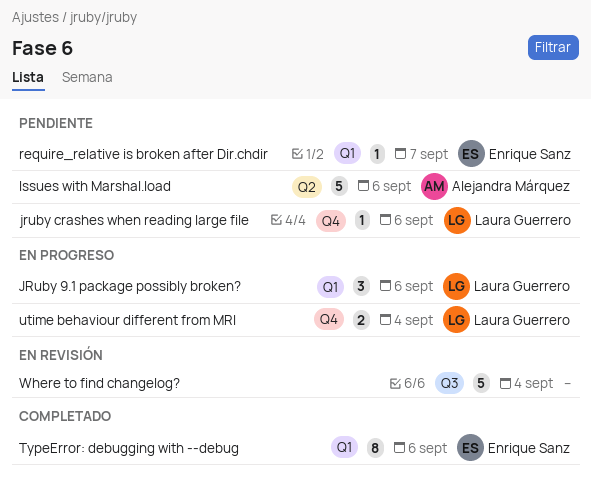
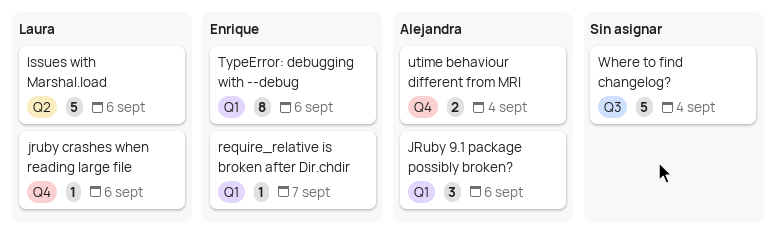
Issues with Marshal.load, owner: Alejandra Márquez -> Laura Guerrero
JRuby 9.1 package possibly broken?, owner: Laura Guerrero -> Alejandra Márquez
utime behaviour different from MRI, owner: Laura Guerrero -> Alejandra Márquez

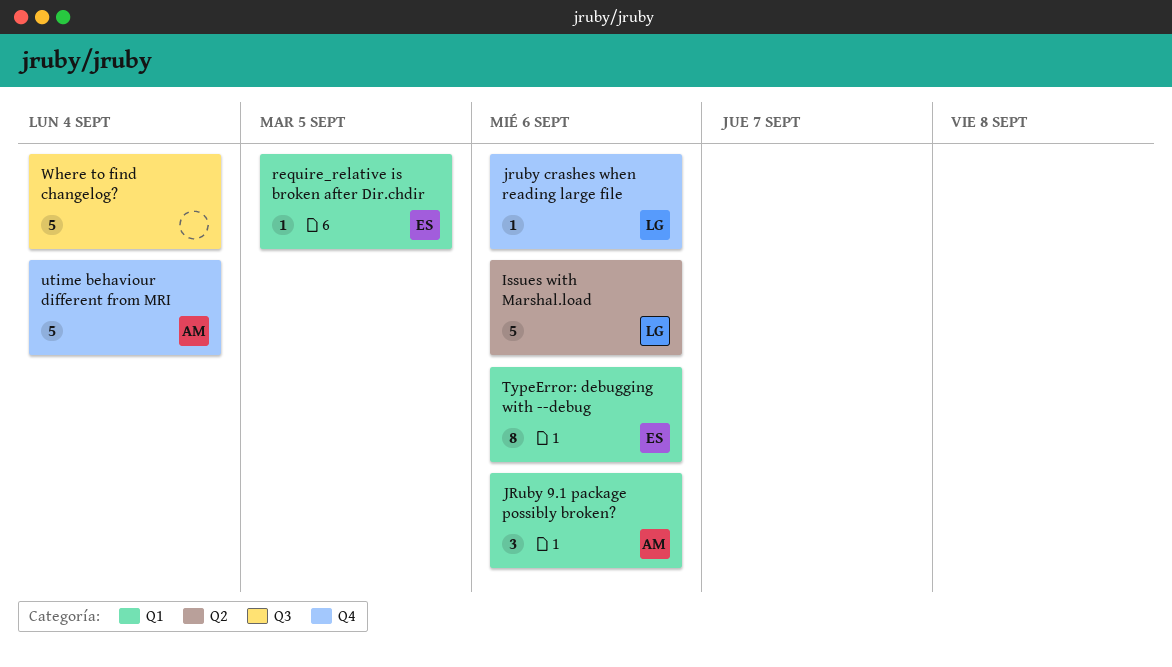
require_relative is broken after Dir.chdir, due: Sep 7 -> Sep 5
utime behaviour different from MRI, estimate: 2 -> 5

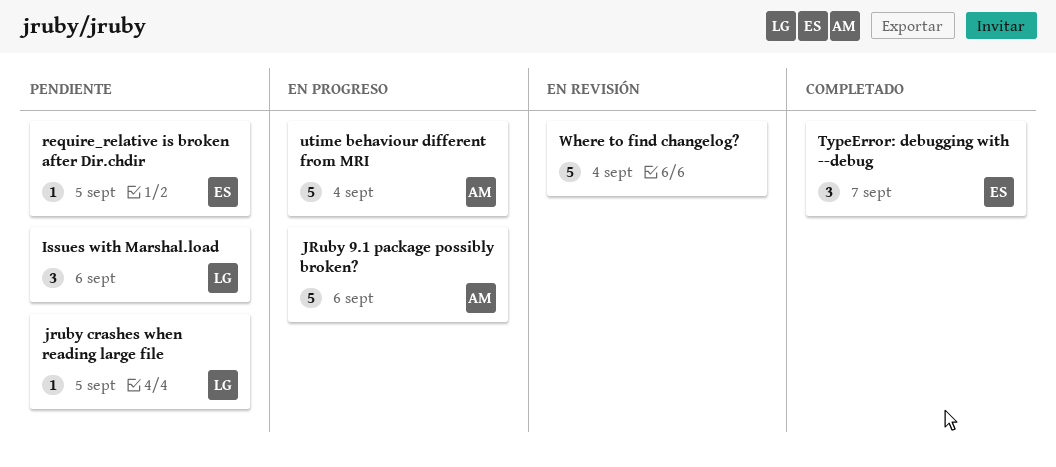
Issues with Marshal.load, estimate: 5 -> 3
JRuby 9.1 package possibly broken?, estimate: 3 -> 5
jruby crashes when reading large file, due: Sep 6 -> Sep 5
TypeError: debugging with --debug, estimate: 8 -> 3
TypeError: debugging with --debug, due: Sep 6 -> Sep 7

